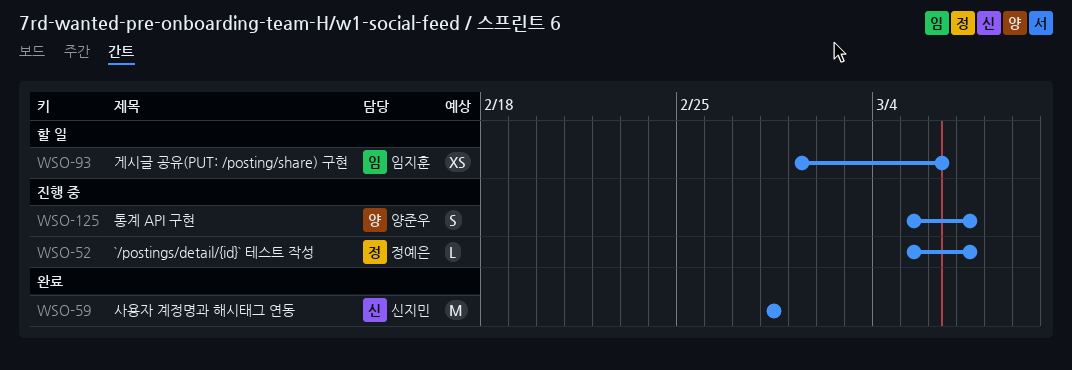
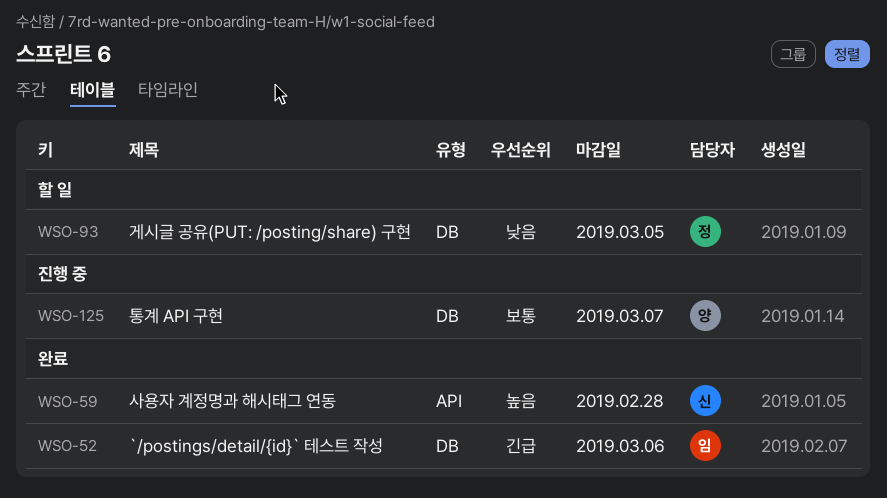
WSO-52, status: 진행 중 -> 완료
WSO-52, owner: 정예은 -> 임지훈
WSO-52, due: Mar 7 -> Mar 6
WSO-93, owner: 임지훈 -> 정예은
WSO-93, due: Mar 6 -> Mar 5

